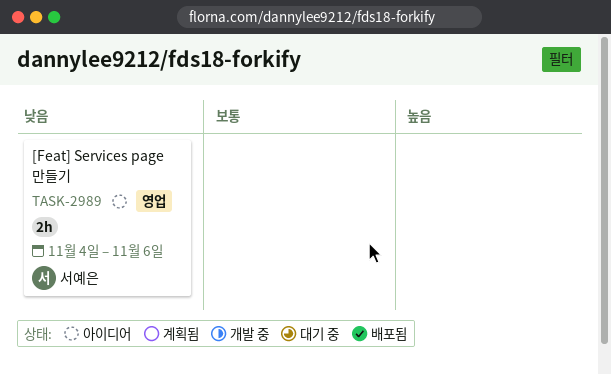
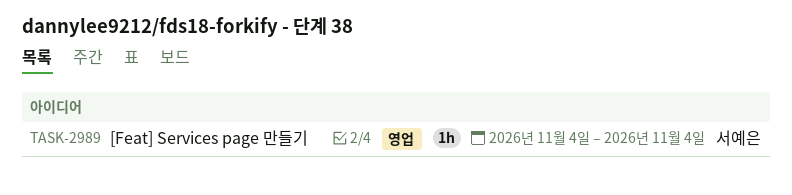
TASK-2989, estimate: 2h -> 1h
TASK-2989, due: Nov 6 -> Nov 4

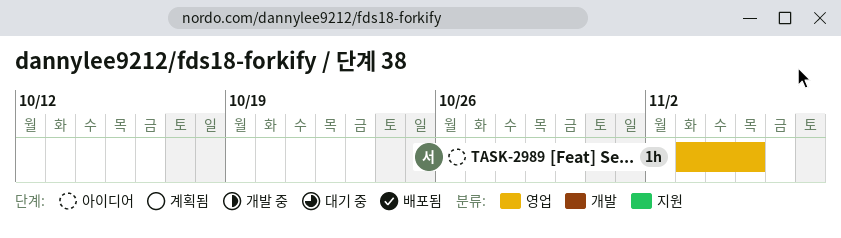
TASK-2989, start: Nov 4 -> Nov 3
TASK-2989, due: Nov 4 -> Nov 5

